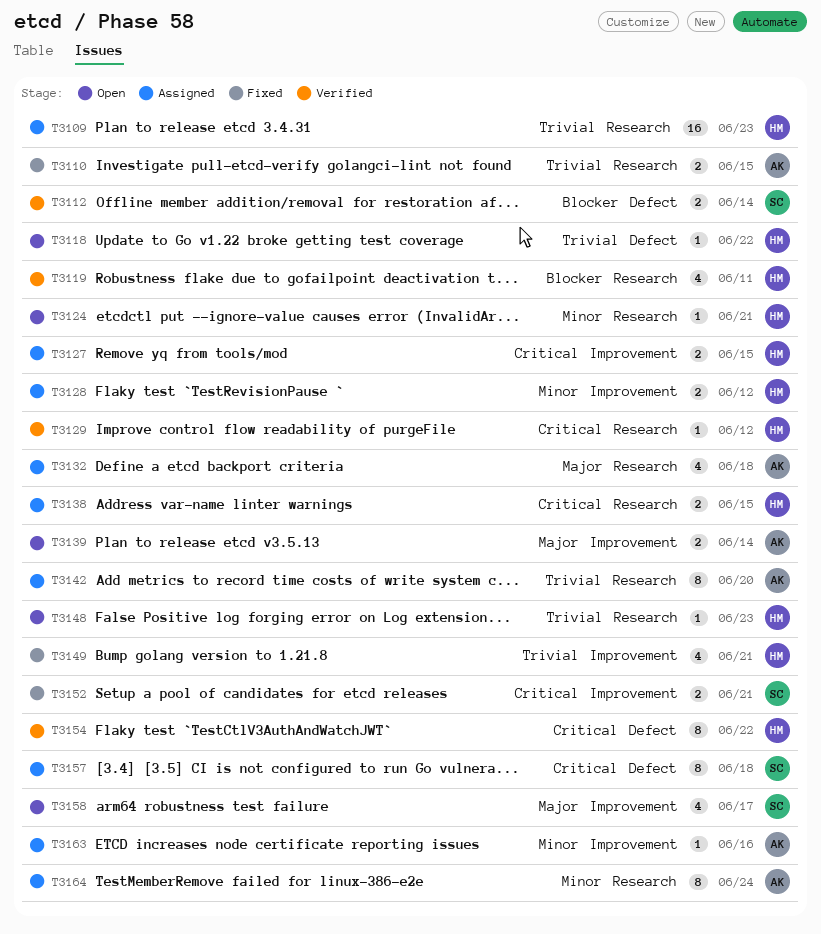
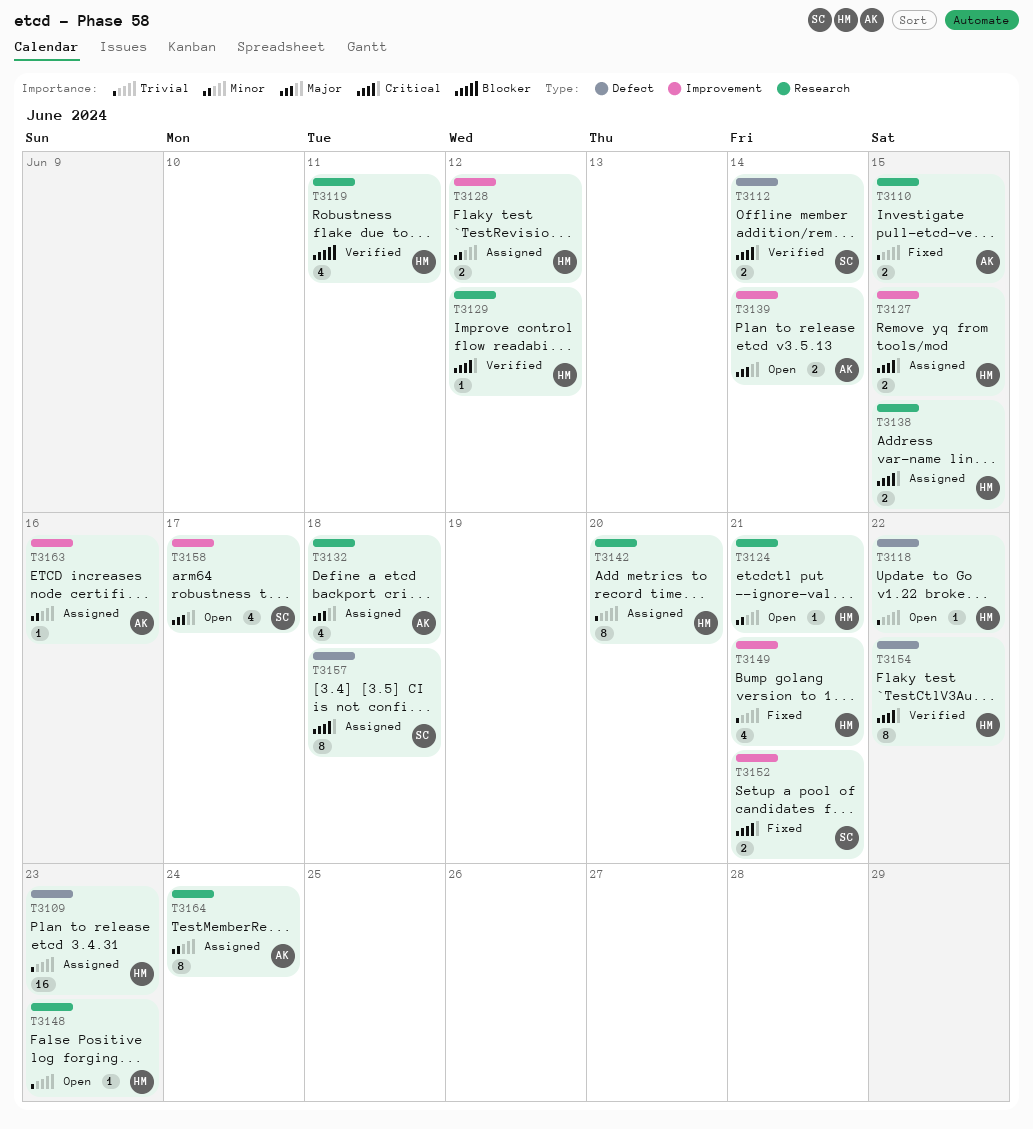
T3109, label: Research -> Defect
T3112, priority: Blocker -> Critical
T3142, owner: AK -> HM

